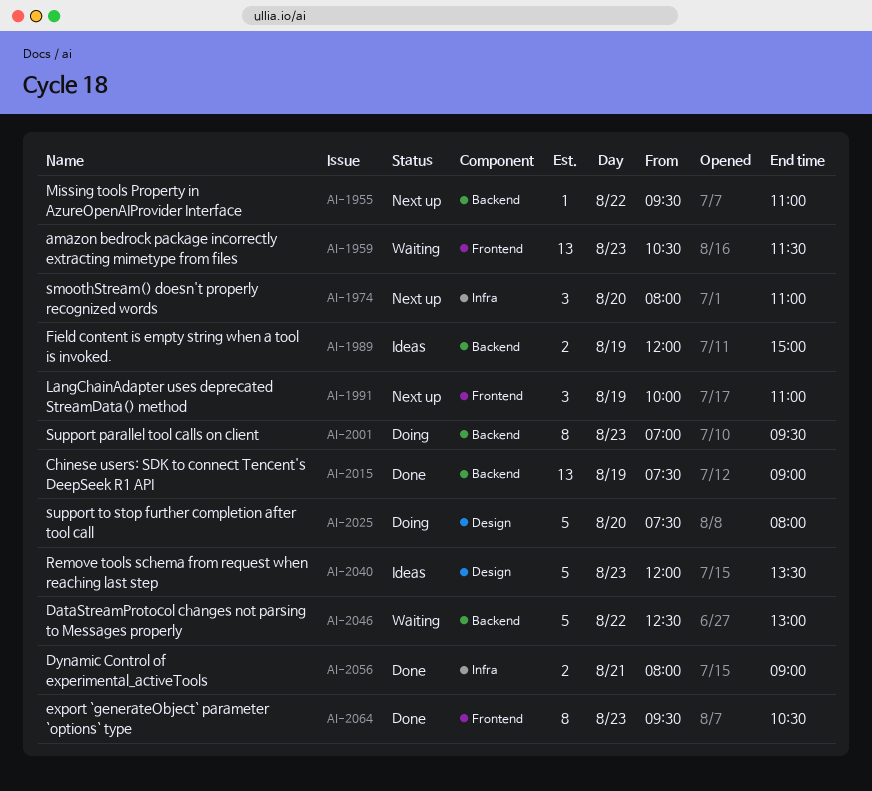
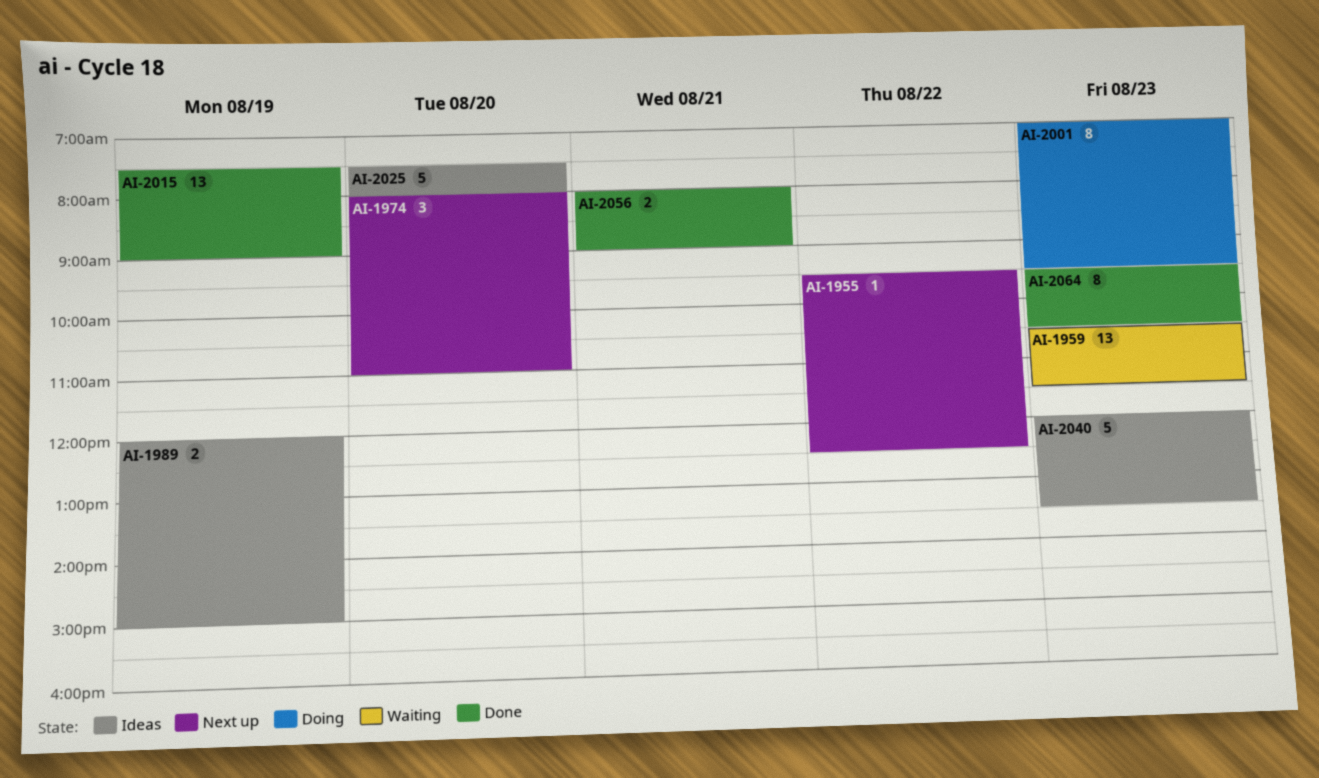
AI-1955, ends: 11:00 -> 12:30
AI-1991: present -> none
AI-2025, status: Doing -> Ideas
AI-2046: present -> none

